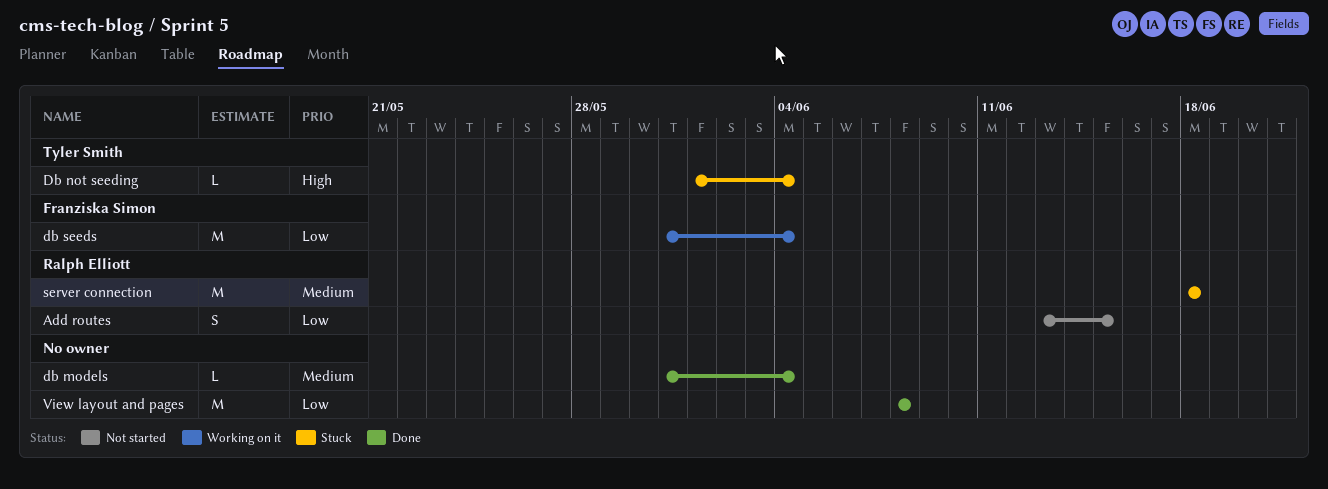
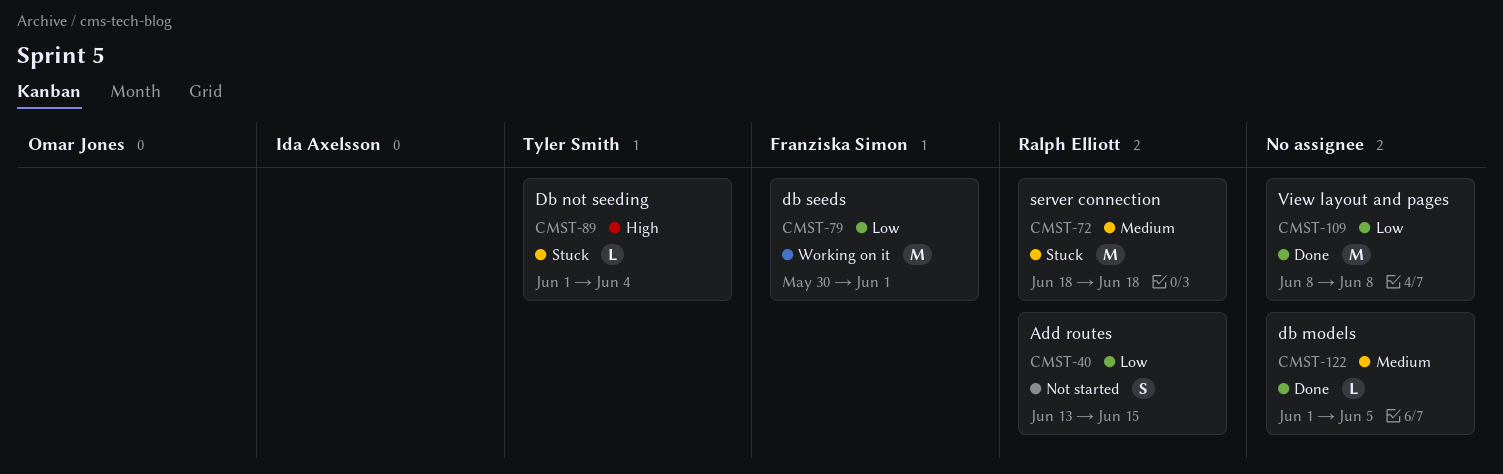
db models, start: May 31 -> Jun 1
db models, due: Jun 4 -> Jun 5
db seeds, start: May 31 -> May 30
db seeds, due: Jun 4 -> Jun 1

